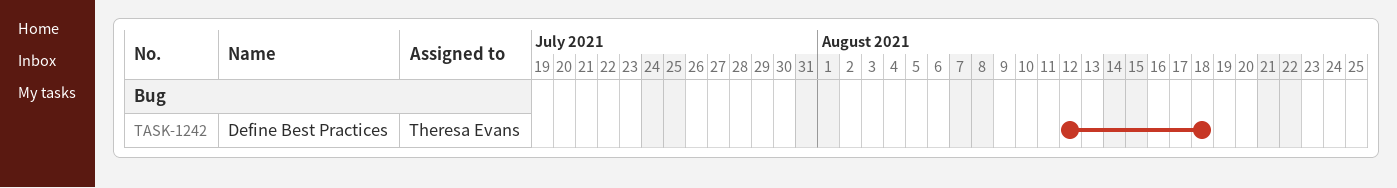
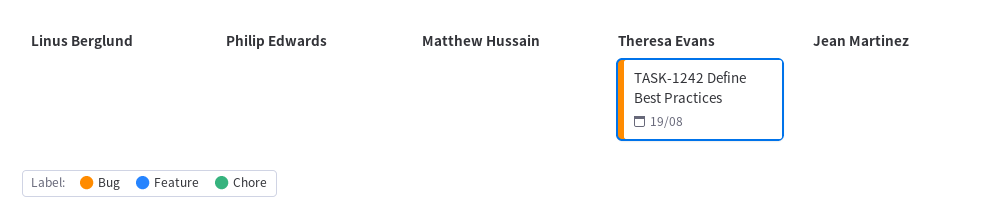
TASK-1242, due: Aug 18 -> Aug 19

